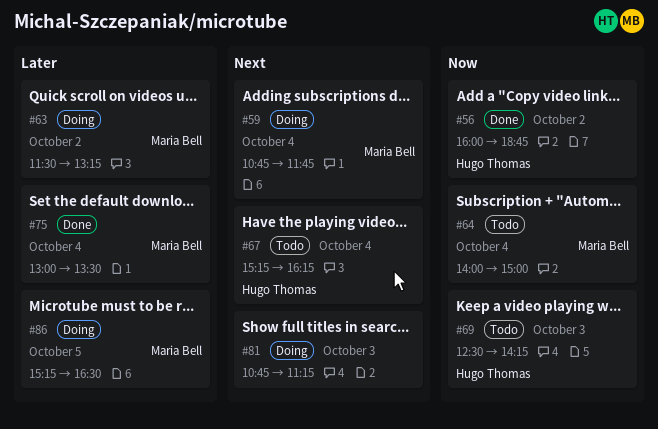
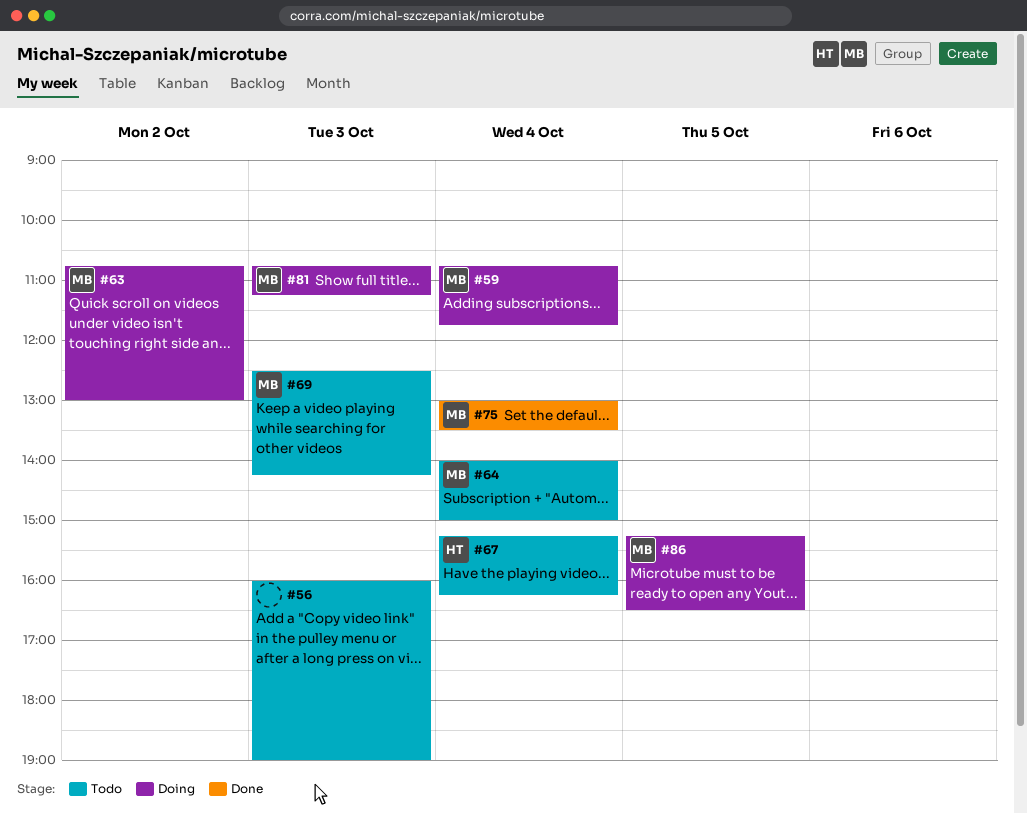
#56, status: Done -> Todo
#56, owner: Hugo Thomas -> none
#56, day: Oct 2 -> Oct 3
#56, ends: 18:45 -> 19:00
#63, begins: 11:30 -> 10:45
#63, ends: 13:15 -> 13:00
#69, owner: Hugo Thomas -> Maria Bell
#81, owner: none -> Maria Bell

